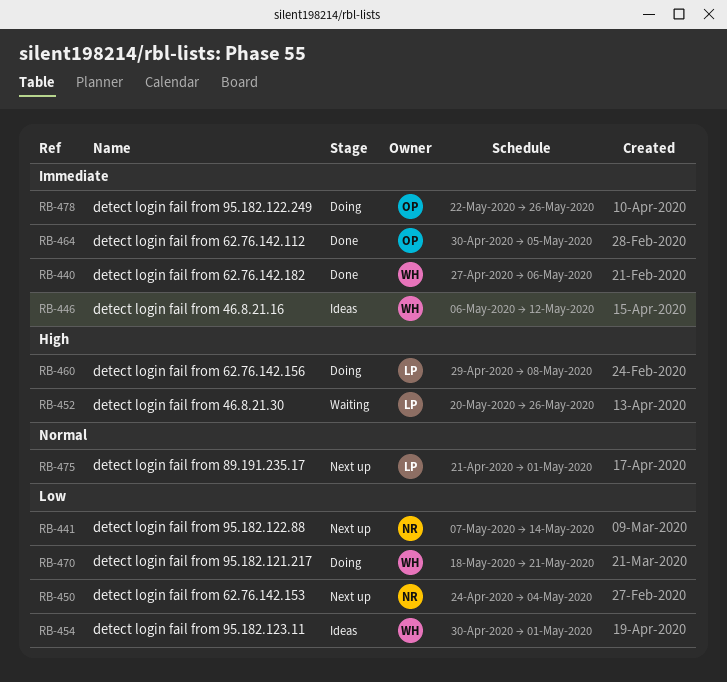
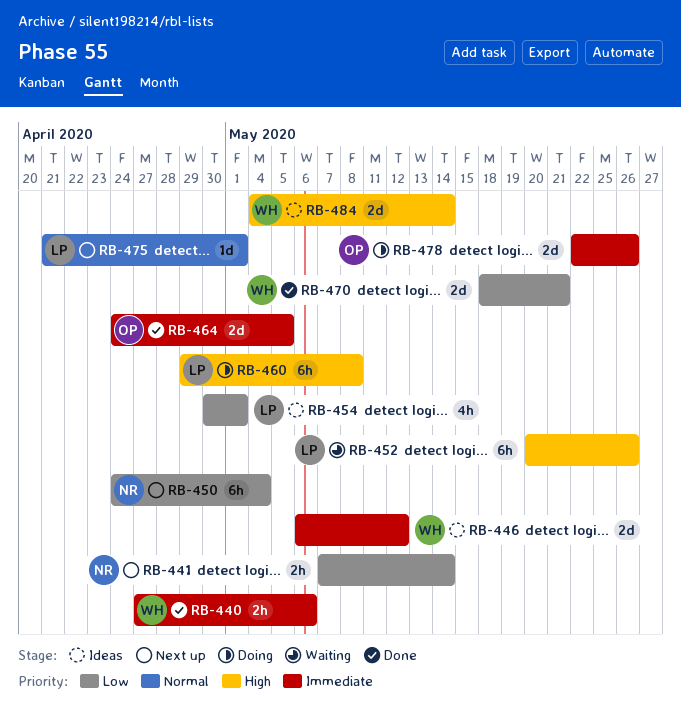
RB-454, owner: WH -> LP
RB-464, start: Apr 30 -> Apr 24
RB-470, status: Doing -> Done
RB-484: none -> present

